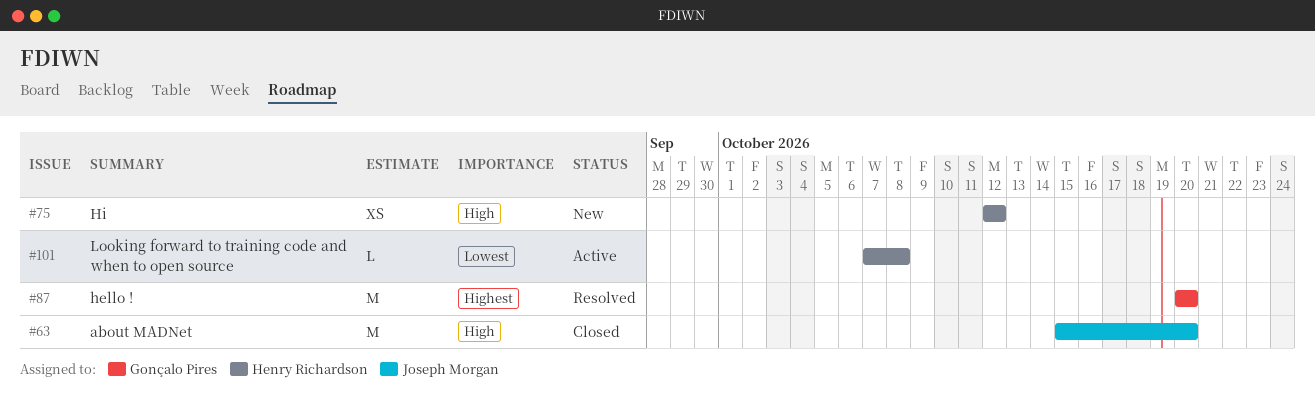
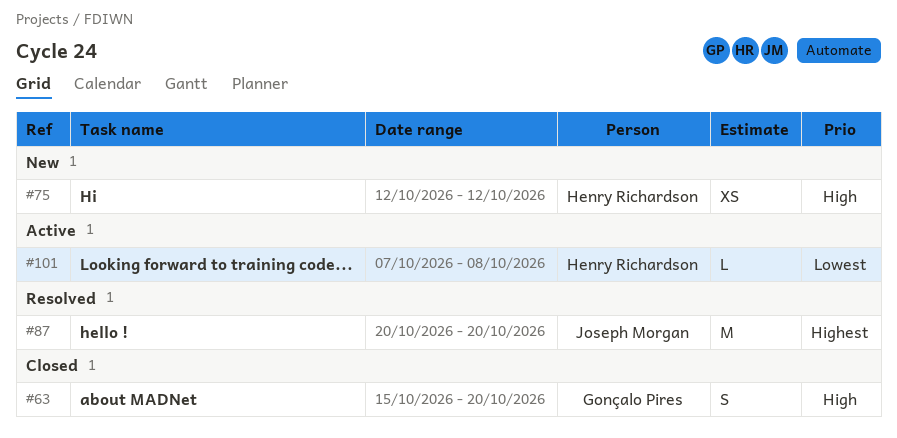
#63, owner: Joseph Morgan -> Gonçalo Pires
#63, estimate: M -> S
#87, owner: Gonçalo Pires -> Joseph Morgan

